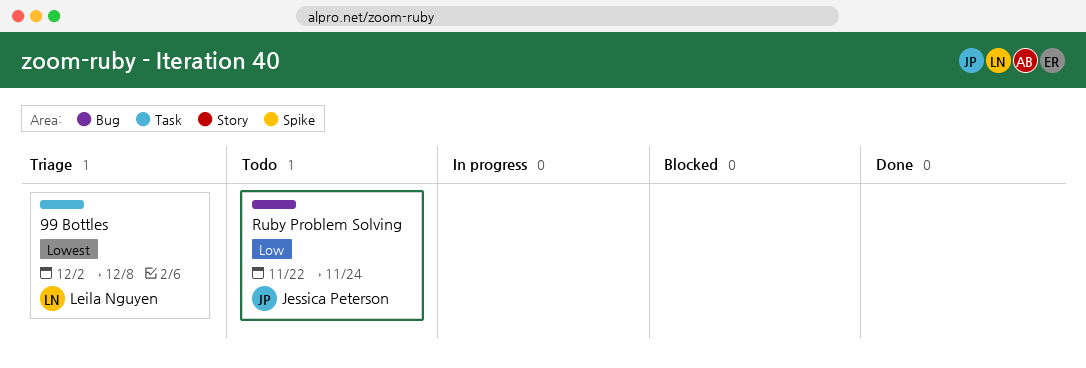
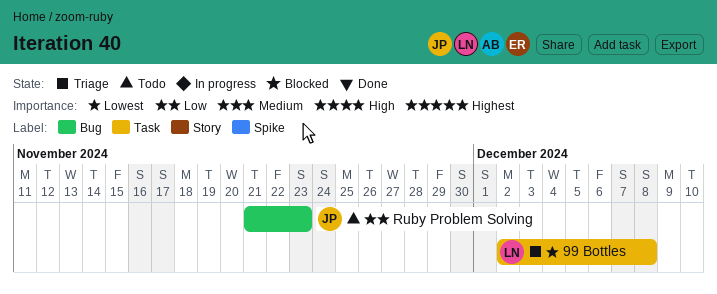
Ruby Problem Solving, start: Nov 22 -> Nov 21
Ruby Problem Solving, due: Nov 24 -> Nov 23

